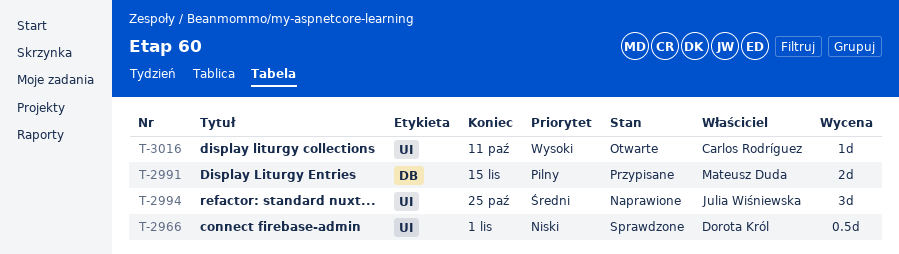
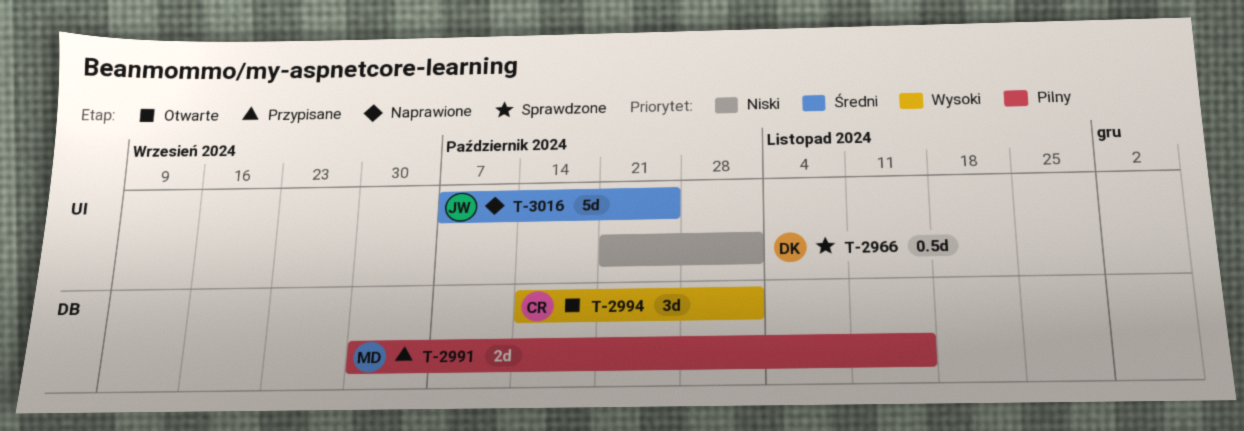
T-2994, status: Naprawione -> Otwarte
T-2994, owner: Julia Wiśniewska -> Carlos Rodríguez
T-2994, priority: Średni -> Wysoki
T-2994, label: UI -> DB
T-2994, due: Oct 25 -> Nov 1
T-3016, status: Otwarte -> Naprawione
T-3016, owner: Carlos Rodríguez -> Julia Wiśniewska
T-3016, priority: Wysoki -> Średni
T-3016, estimate: 1d -> 5d
T-3016, due: Oct 11 -> Oct 25

